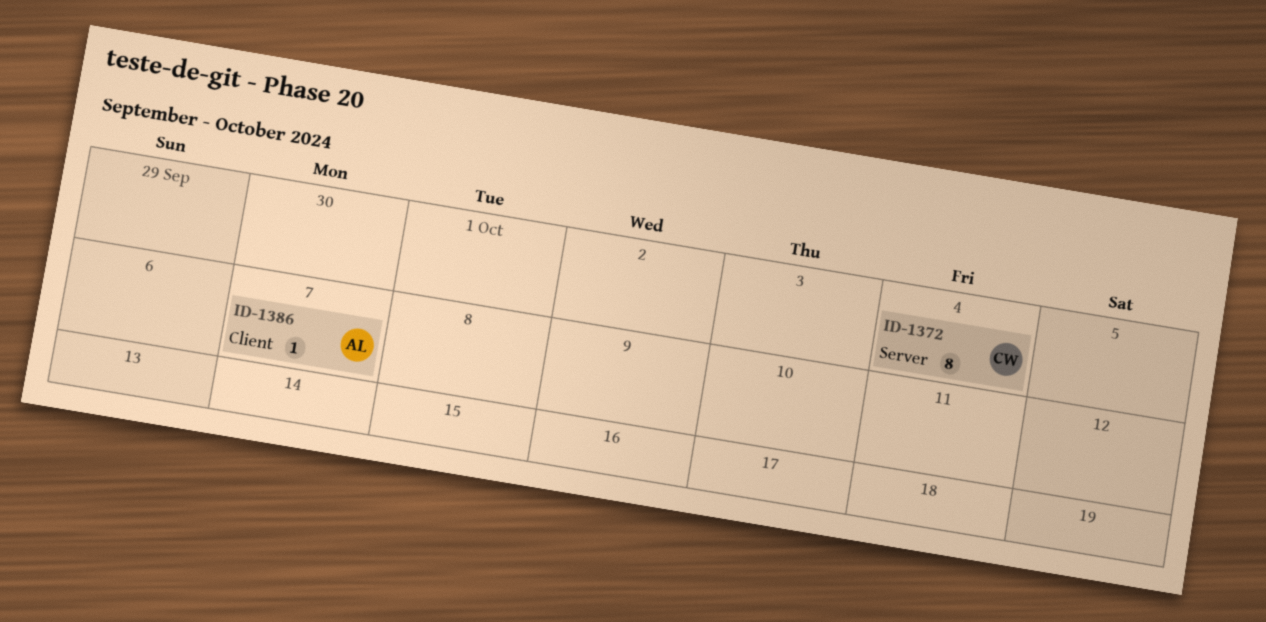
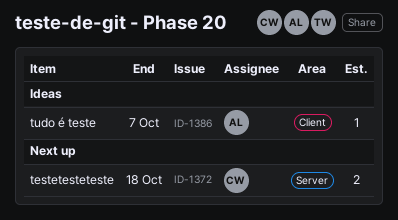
ID-1372, estimate: 8 -> 2
ID-1372, due: Oct 4 -> Oct 18

